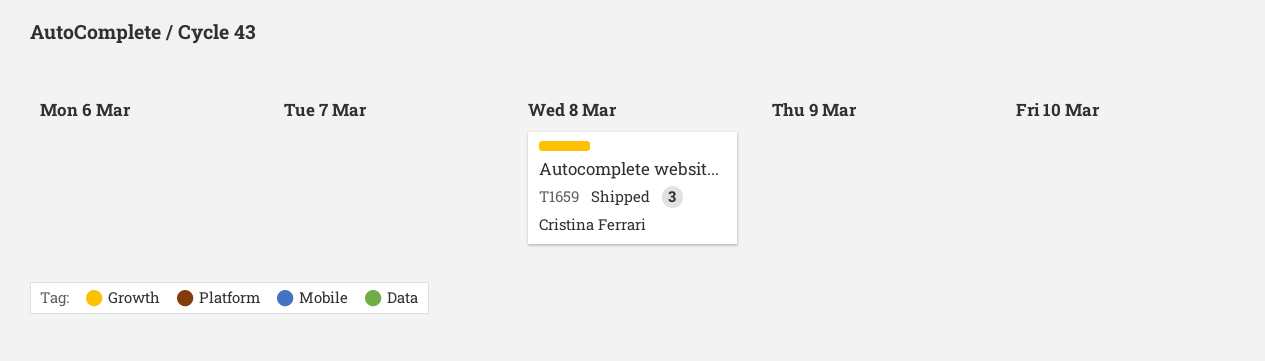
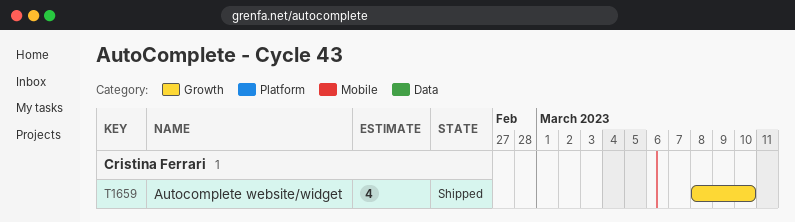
T1659, estimate: 3 -> 4
T1659, due: Mar 8 -> Mar 10

